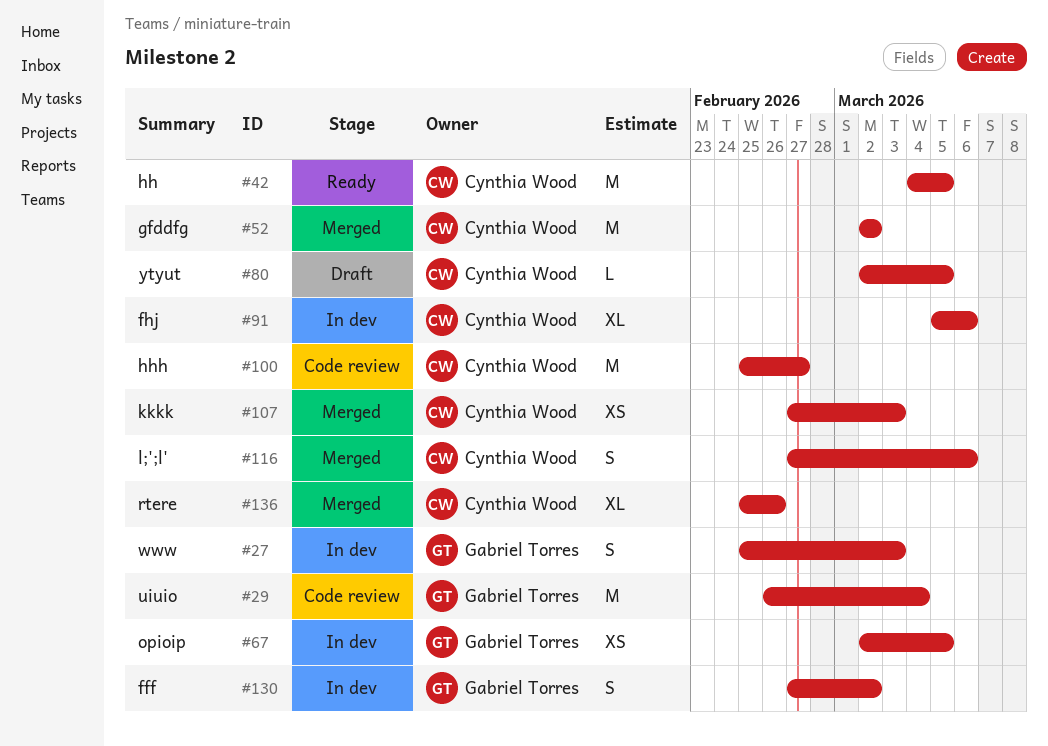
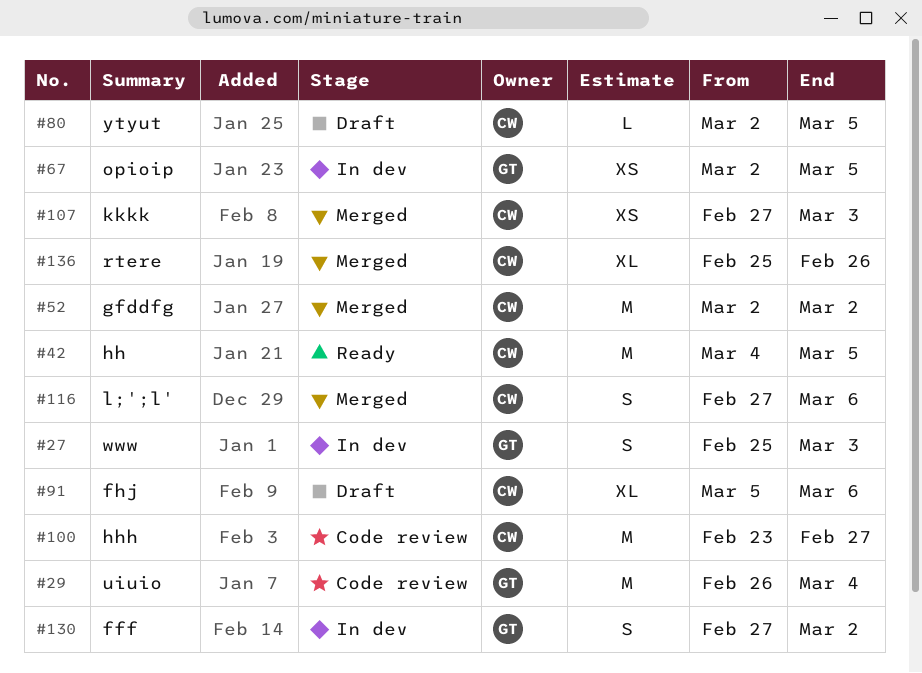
#91, status: In dev -> Draft
#100, start: Feb 25 -> Feb 23

